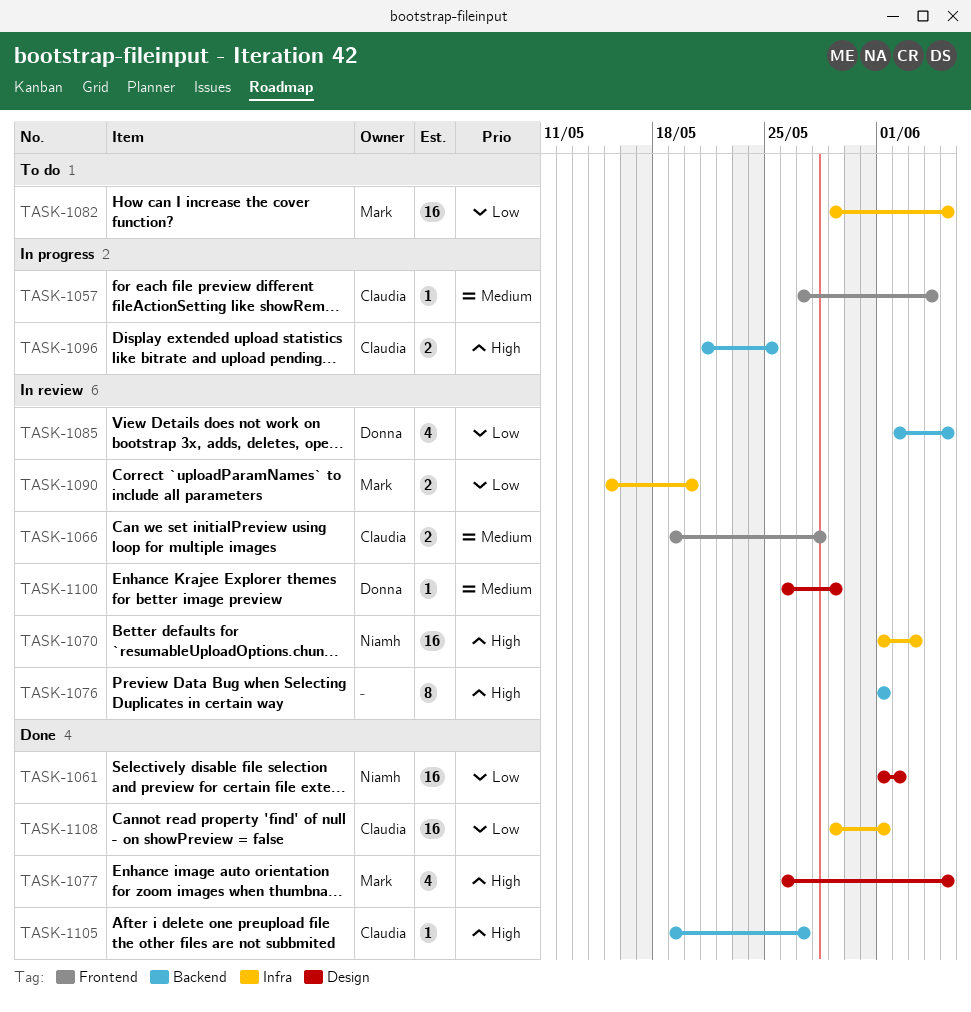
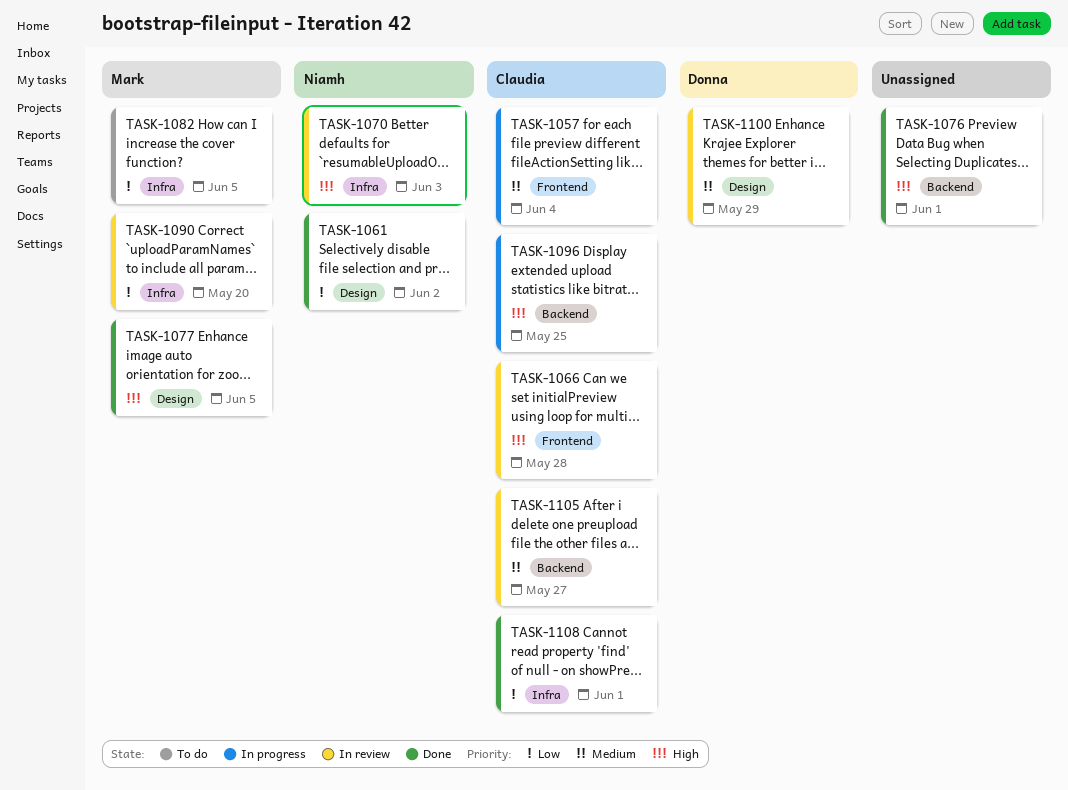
TASK-1066, priority: Medium -> High
TASK-1076, status: In review -> Done
TASK-1085: present -> none
TASK-1105, status: Done -> In review
TASK-1105, priority: High -> Medium

